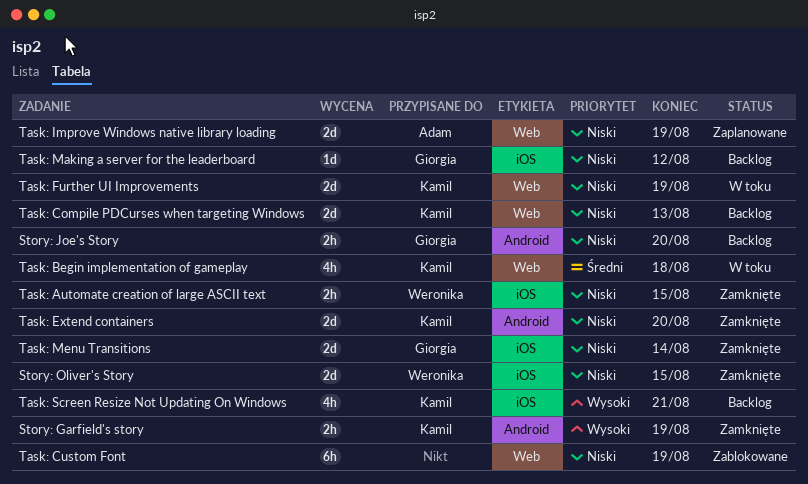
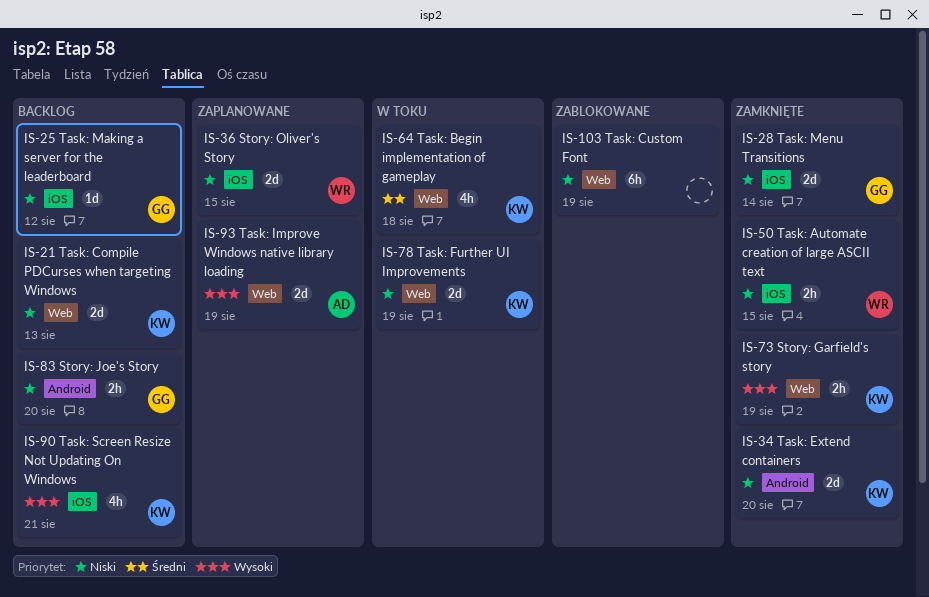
Story: Garfield's story, label: Android -> Web
Story: Oliver's Story, status: Zamknięte -> Zaplanowane
Task: Improve Windows native library loading, priority: Niski -> Wysoki

